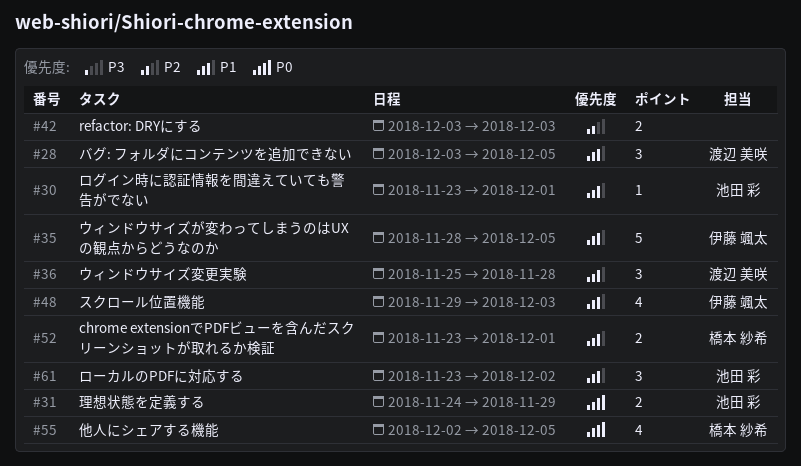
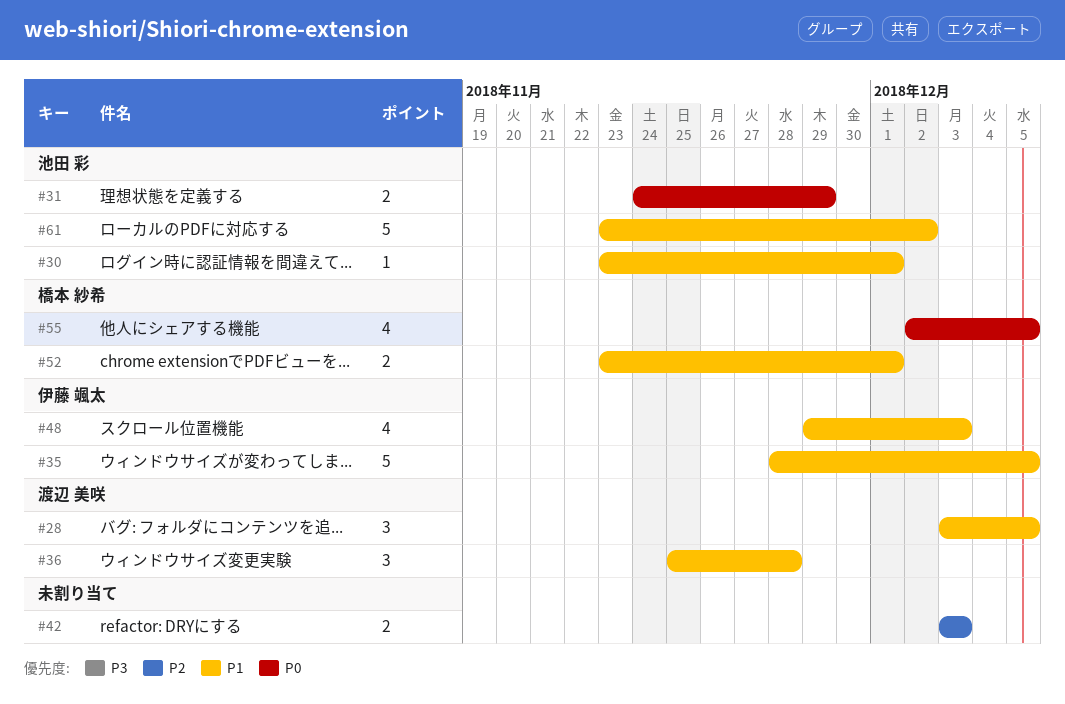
#61, estimate: 3 -> 5

